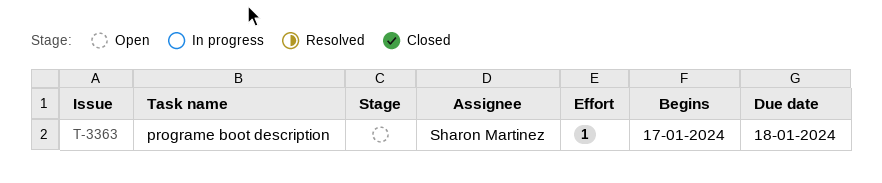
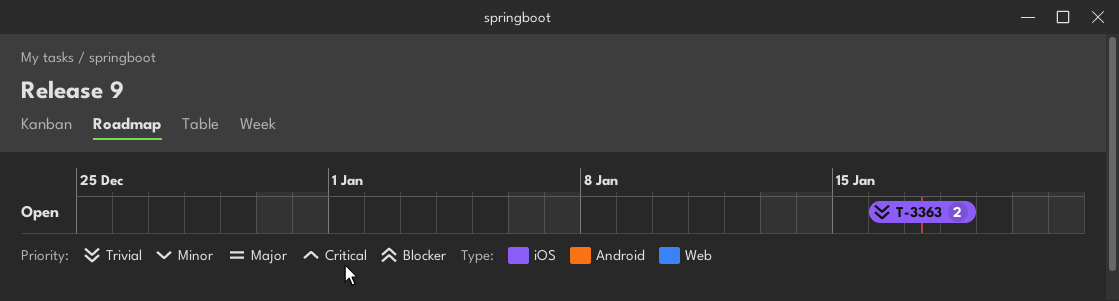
T-3363, estimate: 1 -> 2
T-3363, start: Jan 17 -> Jan 16

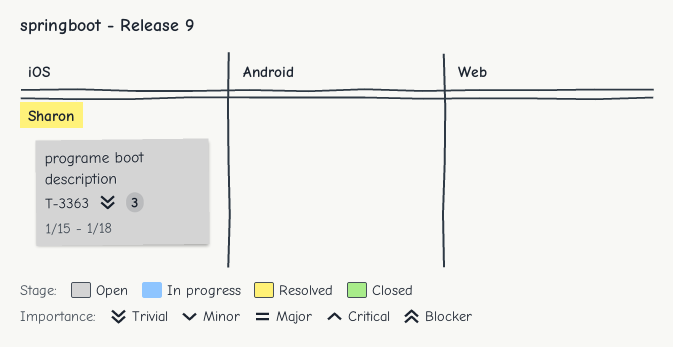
T-3363, estimate: 2 -> 3
T-3363, start: Jan 16 -> Jan 15

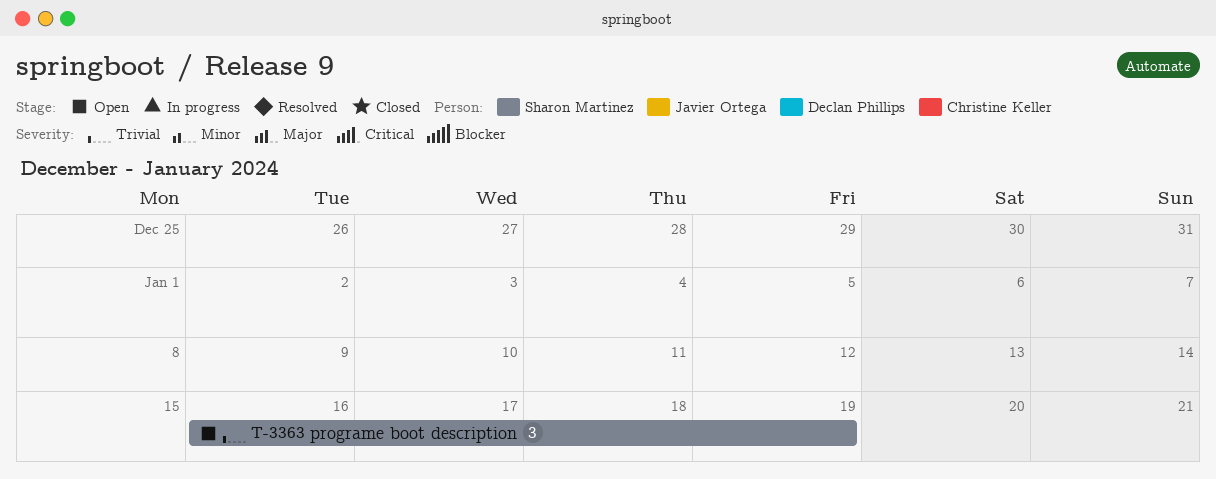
T-3363, start: Jan 15 -> Jan 16
T-3363, due: Jan 18 -> Jan 19

